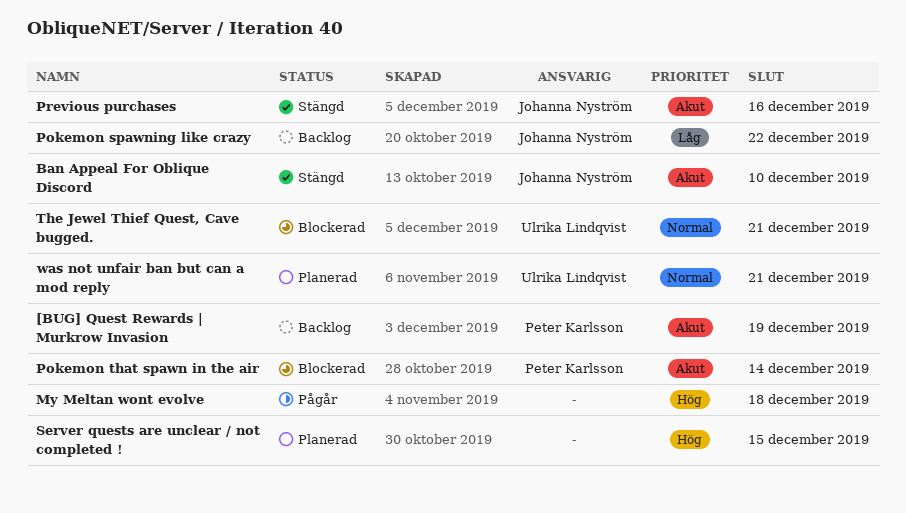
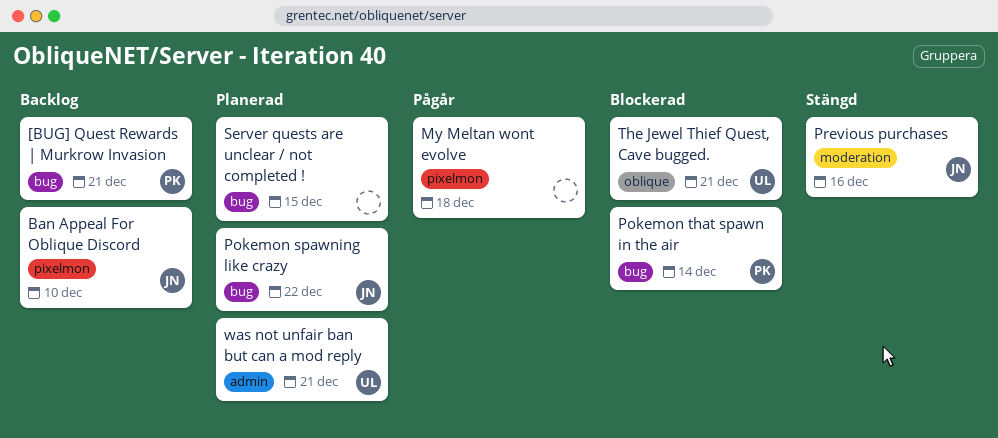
[BUG] Quest Rewards | Murkrow Invasion, due: Dec 19 -> Dec 21
Ban Appeal For Oblique Discord, status: Stängd -> Backlog
Pokemon spawning like crazy, status: Backlog -> Planerad

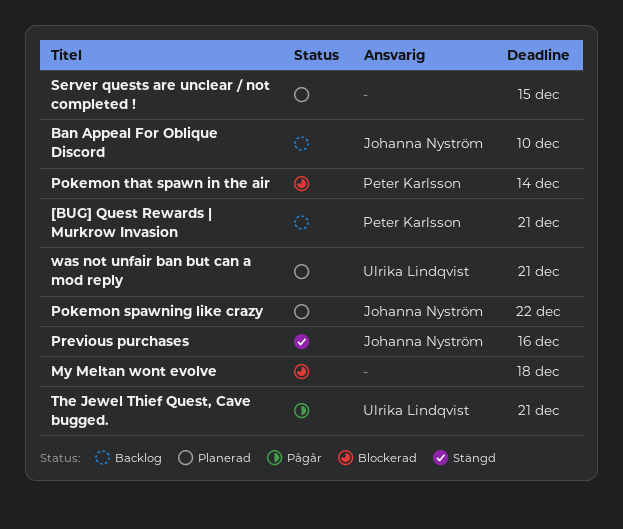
My Meltan wont evolve, status: Pågår -> Blockerad
The Jewel Thief Quest, Cave bugged., status: Blockerad -> Pågår

